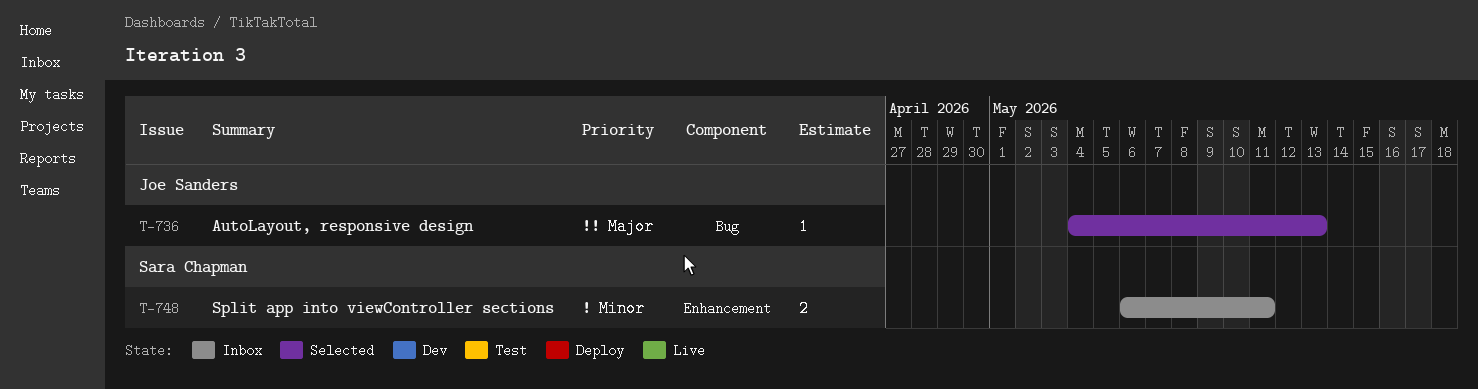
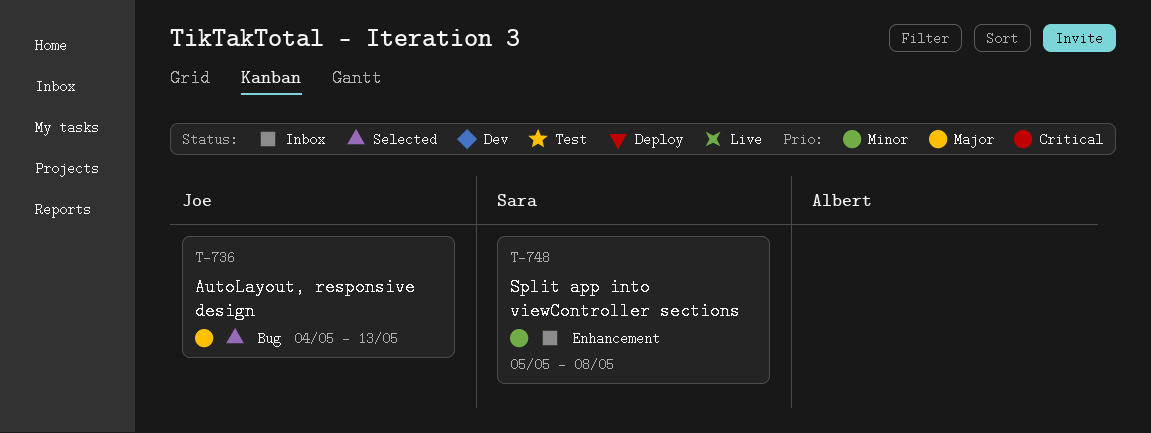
T-748, start: May 6 -> May 5
T-748, due: May 11 -> May 8

